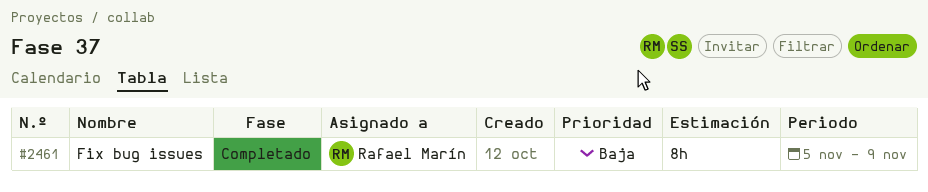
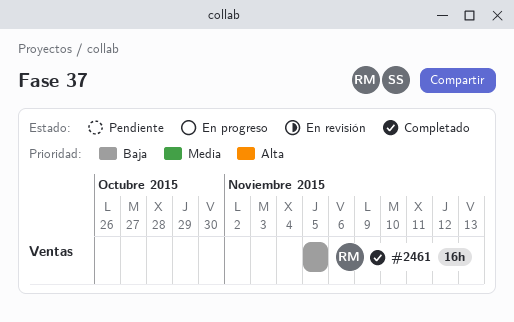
#2461, estimate: 8h -> 16h
#2461, due: Nov 9 -> Nov 5

